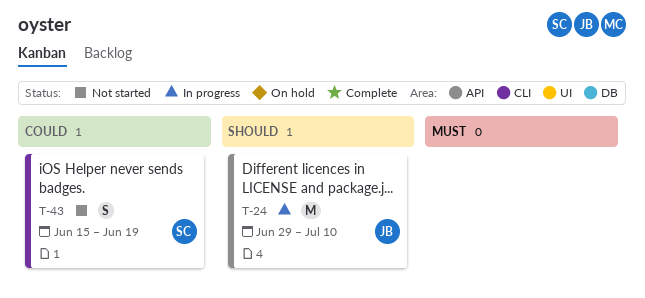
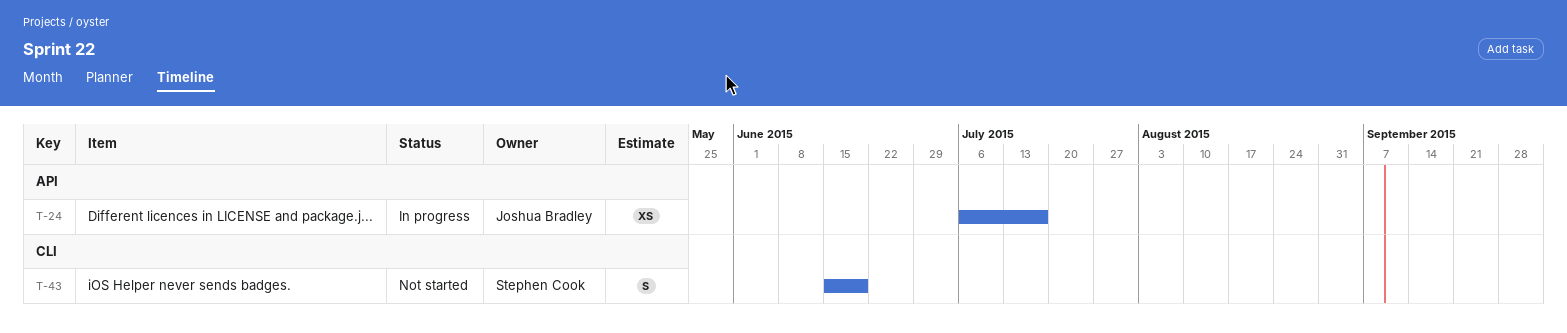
T-24, estimate: M -> XS
T-24, start: Jun 29 -> Jul 6
T-24, due: Jul 10 -> Jul 17

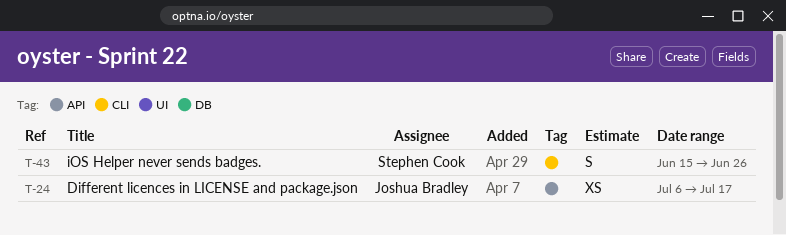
T-43, due: Jun 19 -> Jun 26

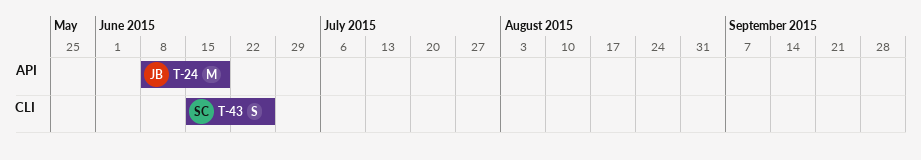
T-24, estimate: XS -> M
T-24, start: Jul 6 -> Jun 8
T-24, due: Jul 17 -> Jun 19

